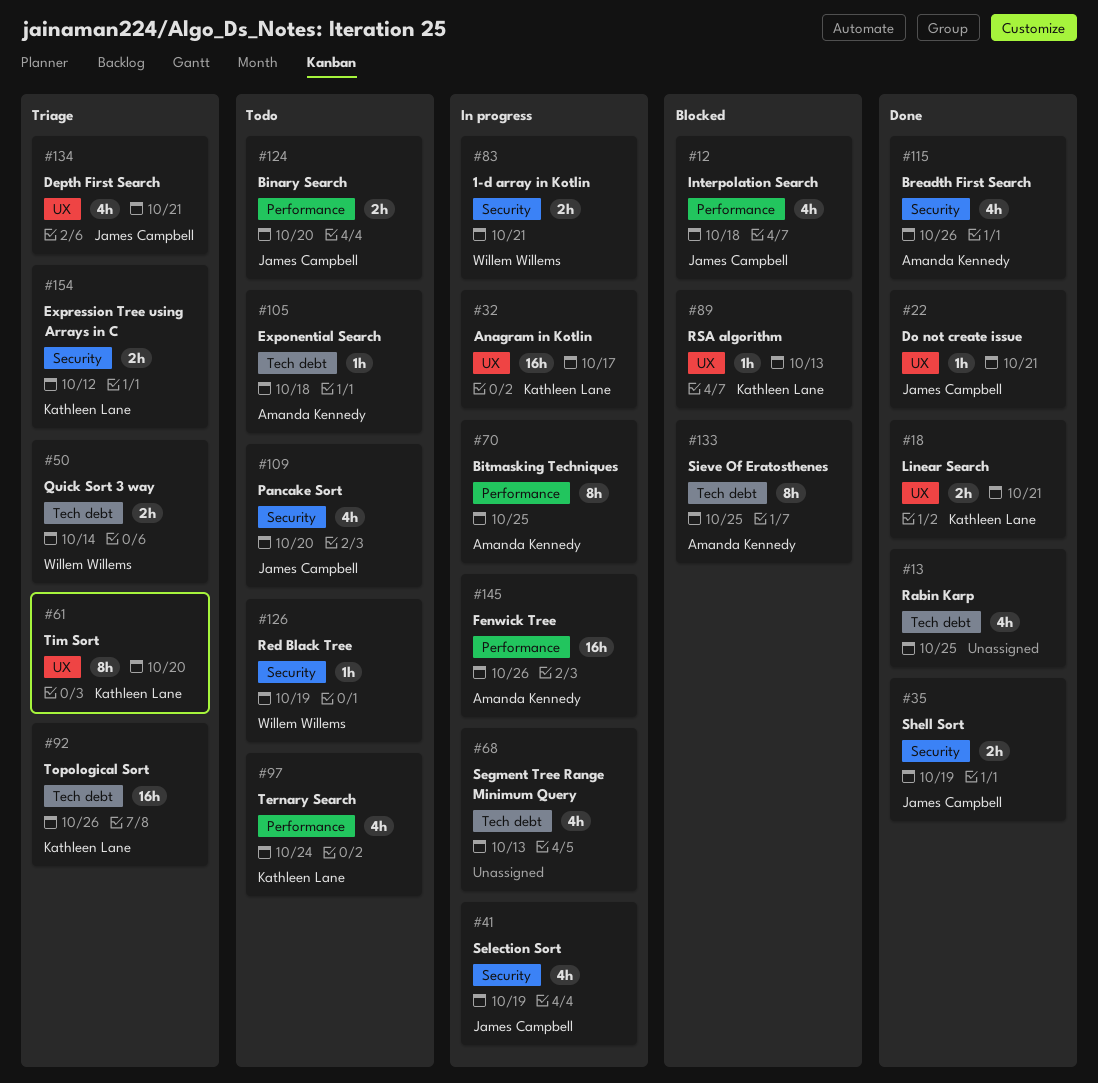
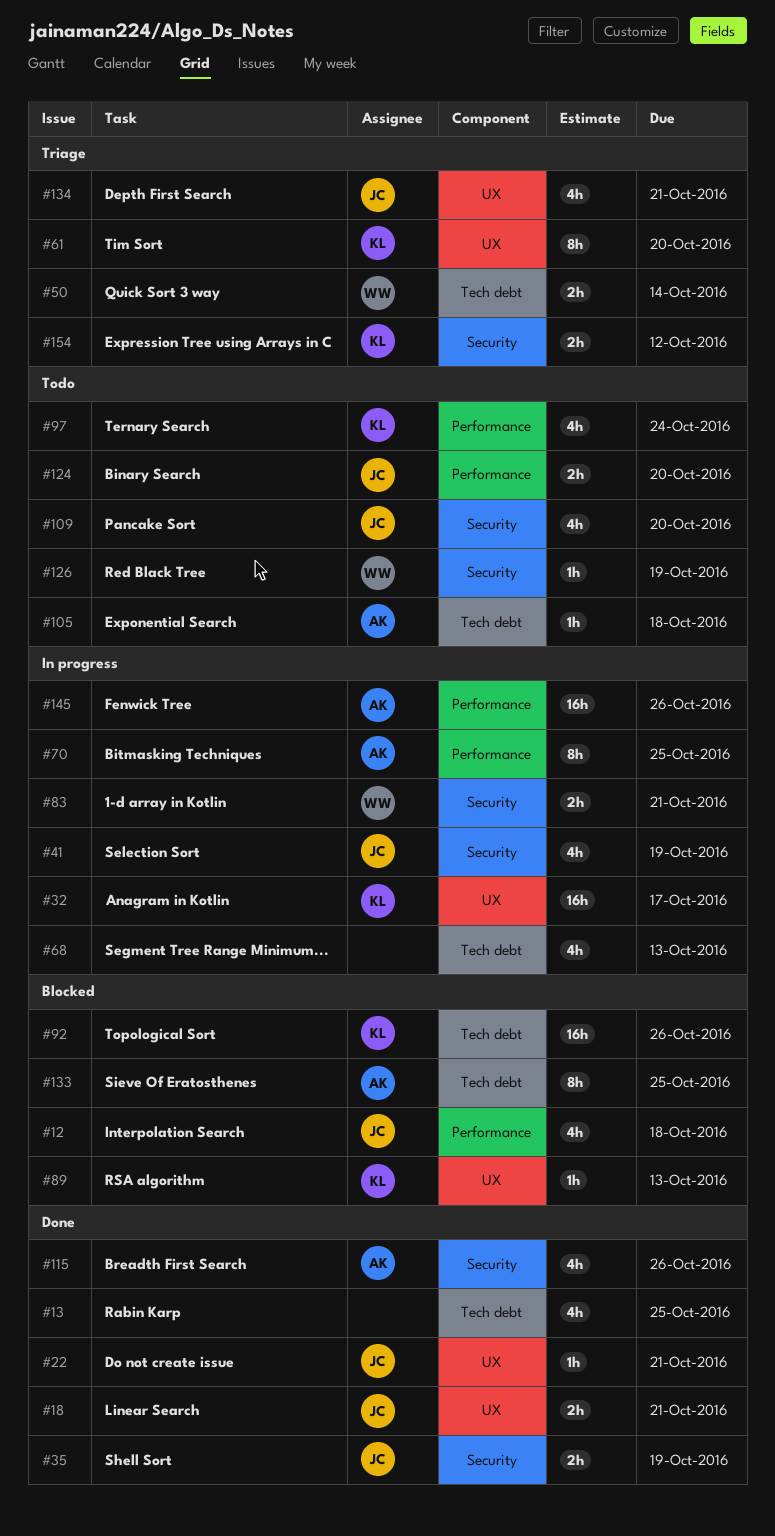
#18, owner: Kathleen Lane -> James Campbell
#92, status: Triage -> Blocked

